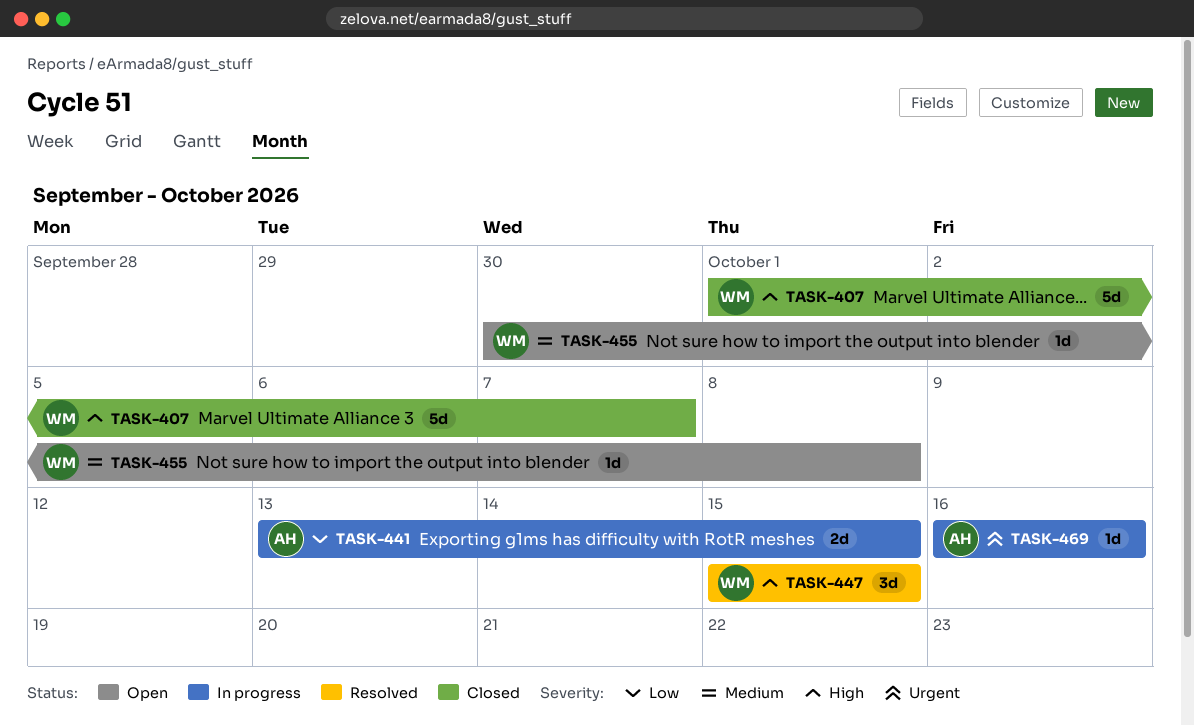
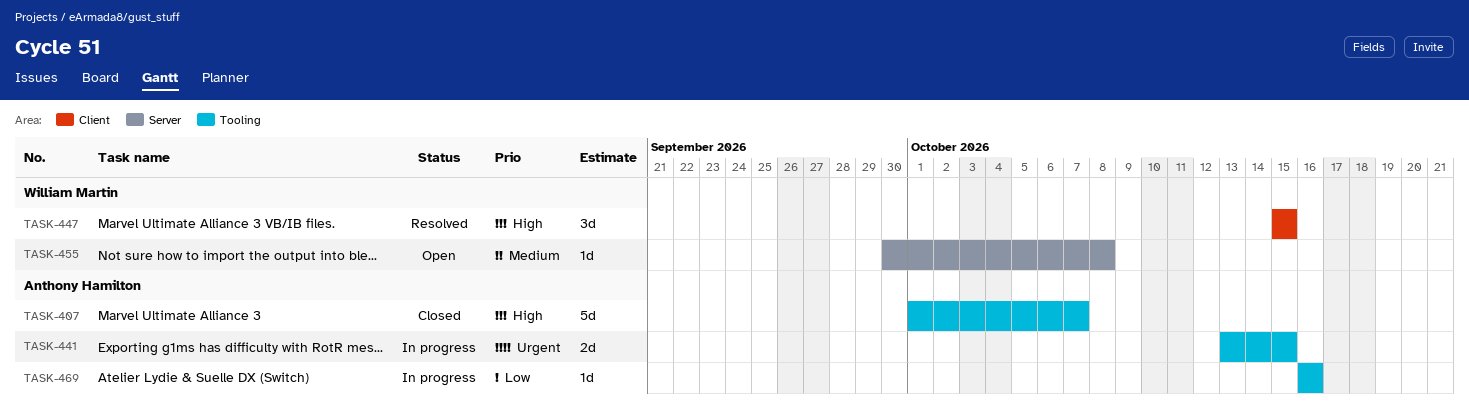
TASK-407, owner: William Martin -> Anthony Hamilton
TASK-441, priority: Low -> Urgent
TASK-469, priority: Urgent -> Low

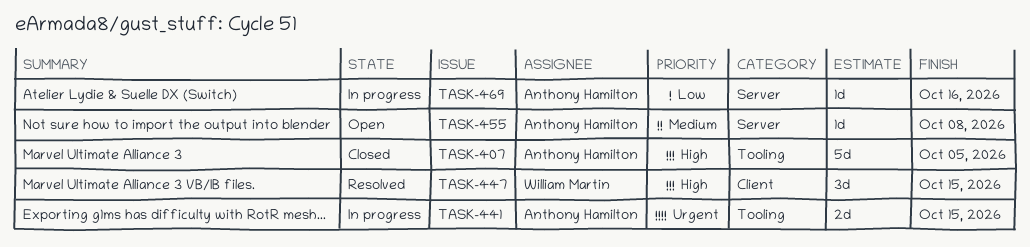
TASK-407, due: Oct 7 -> Oct 5
TASK-455, owner: William Martin -> Anthony Hamilton
TASK-469, label: Tooling -> Server

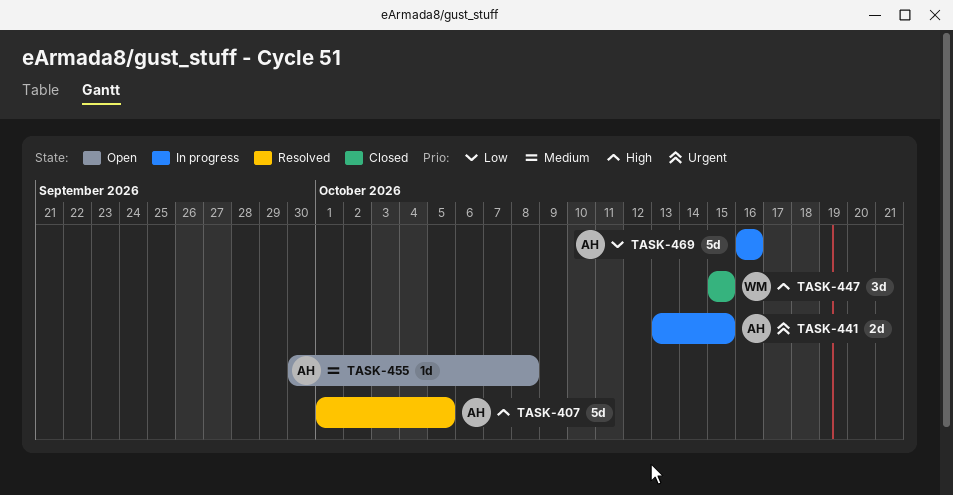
TASK-407, status: Closed -> Resolved
TASK-447, status: Resolved -> Closed
TASK-469, estimate: 1d -> 5d

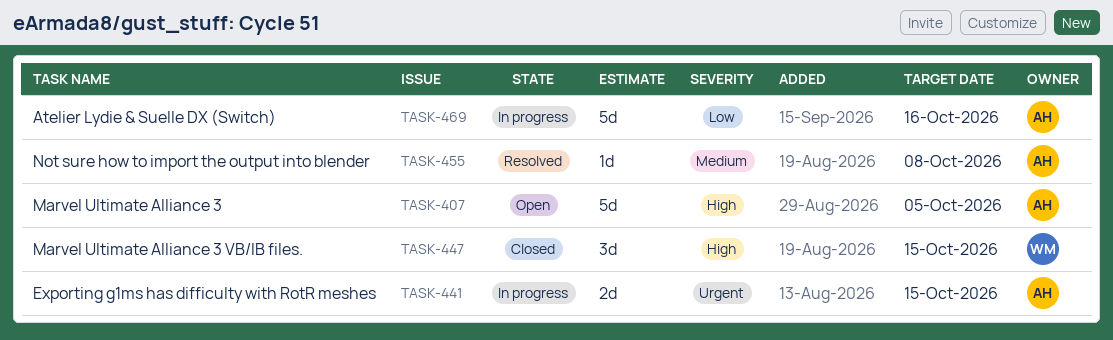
TASK-407, status: Resolved -> Open
TASK-455, status: Open -> Resolved

